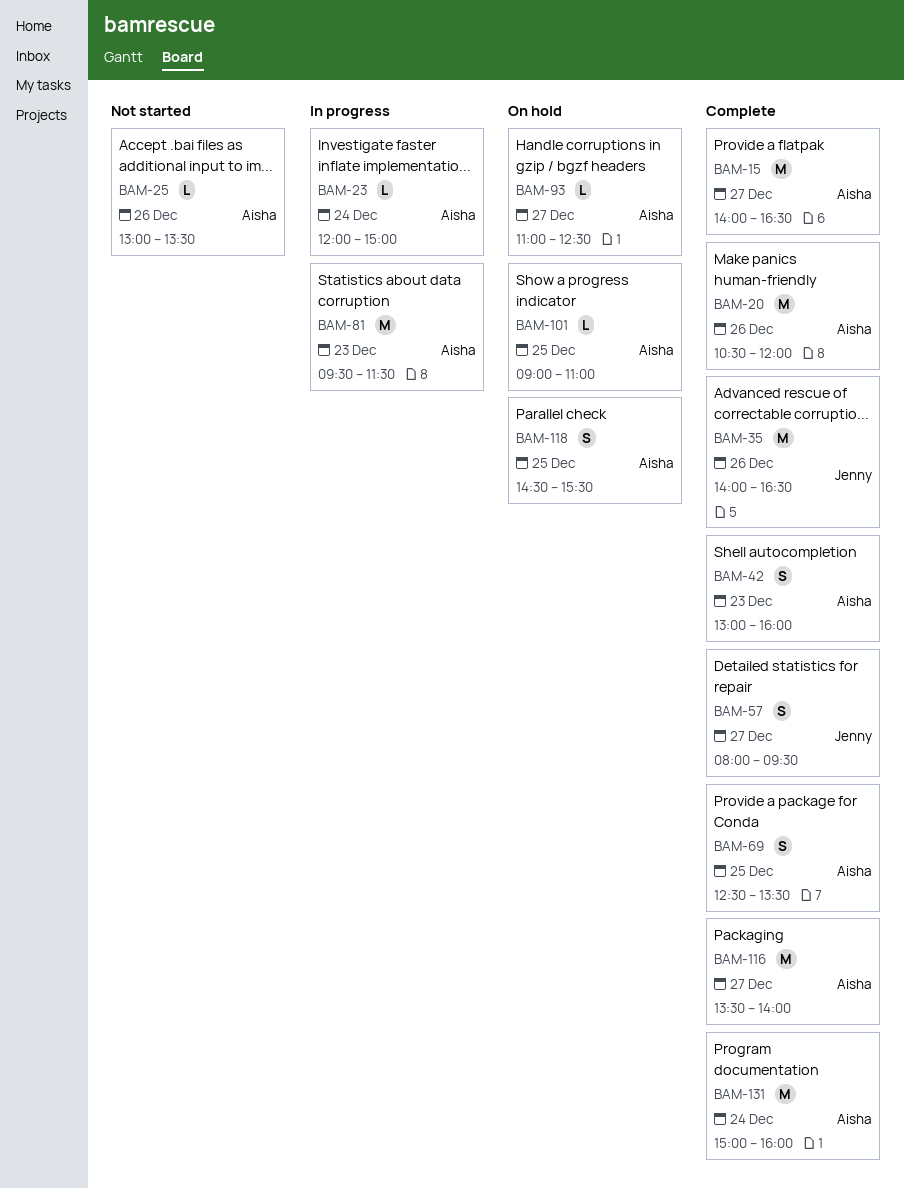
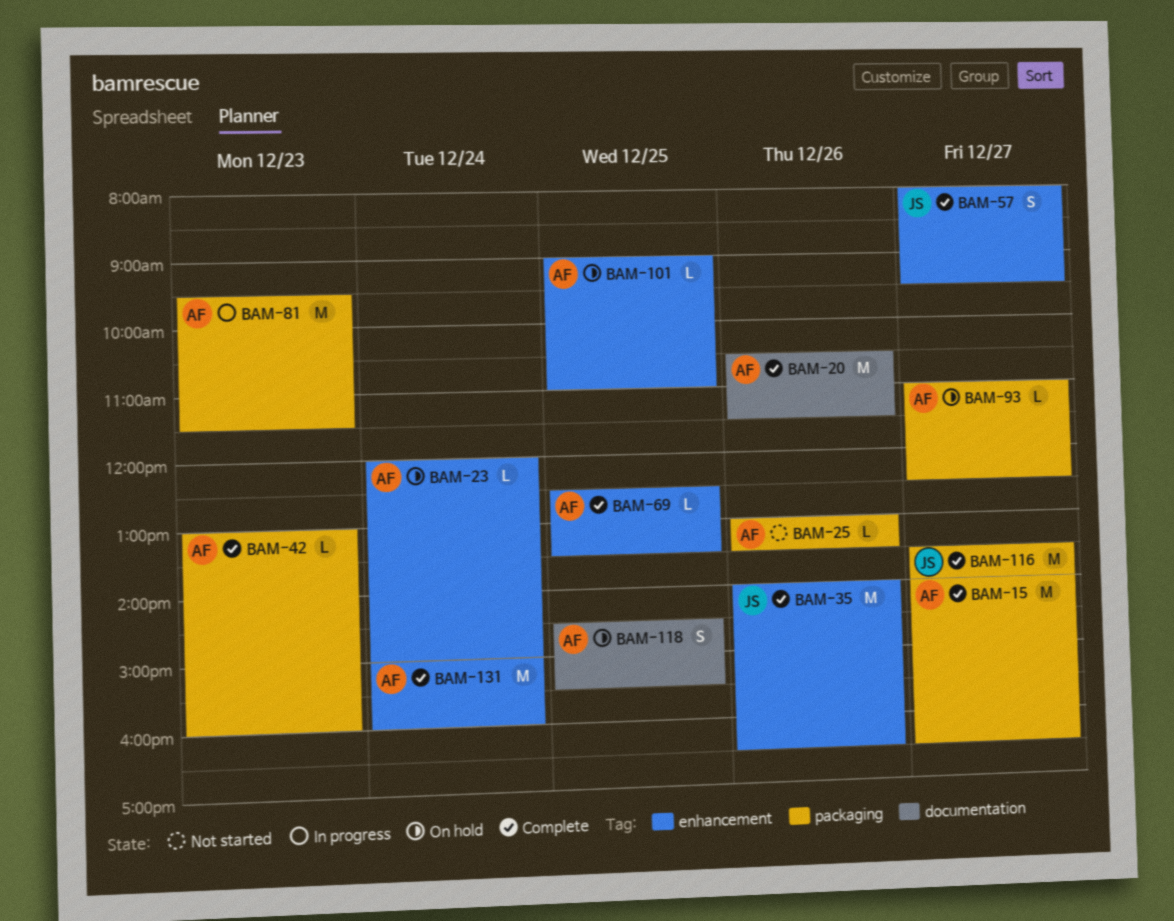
BAM-20, ends: 12:00 -> 11:30
BAM-23, status: In progress -> On hold
BAM-42, estimate: S -> L
BAM-69, estimate: S -> L
BAM-116, owner: Aisha -> Jenny

